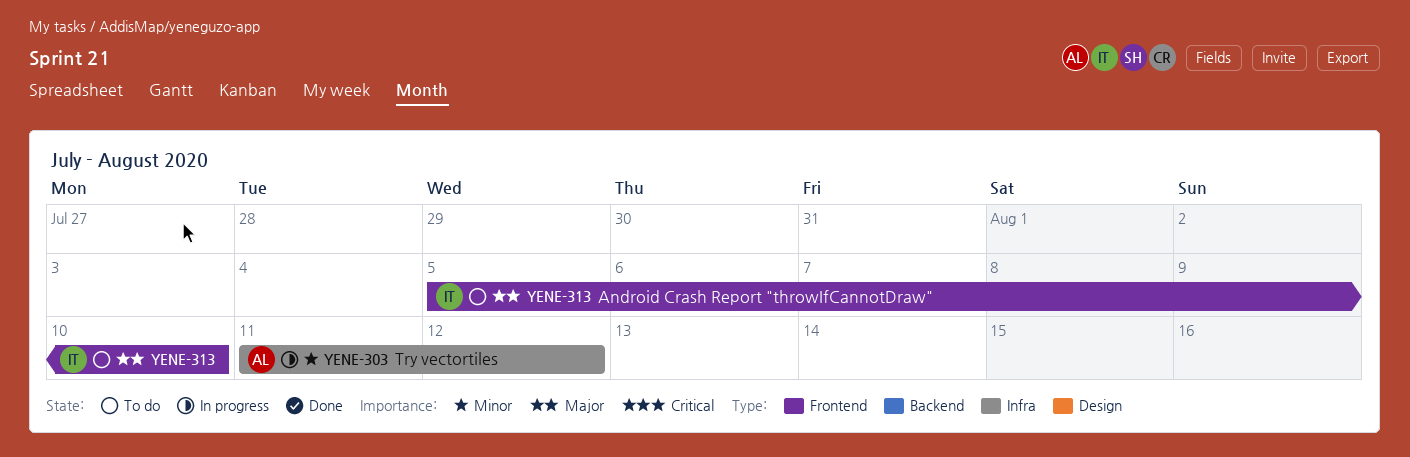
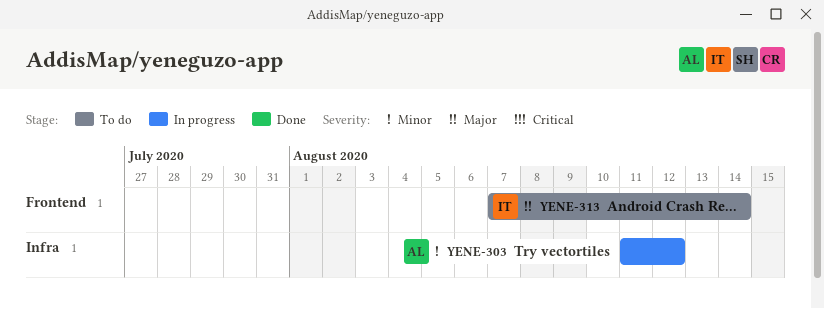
YENE-313, start: Aug 5 -> Aug 7
YENE-313, due: Aug 10 -> Aug 14

